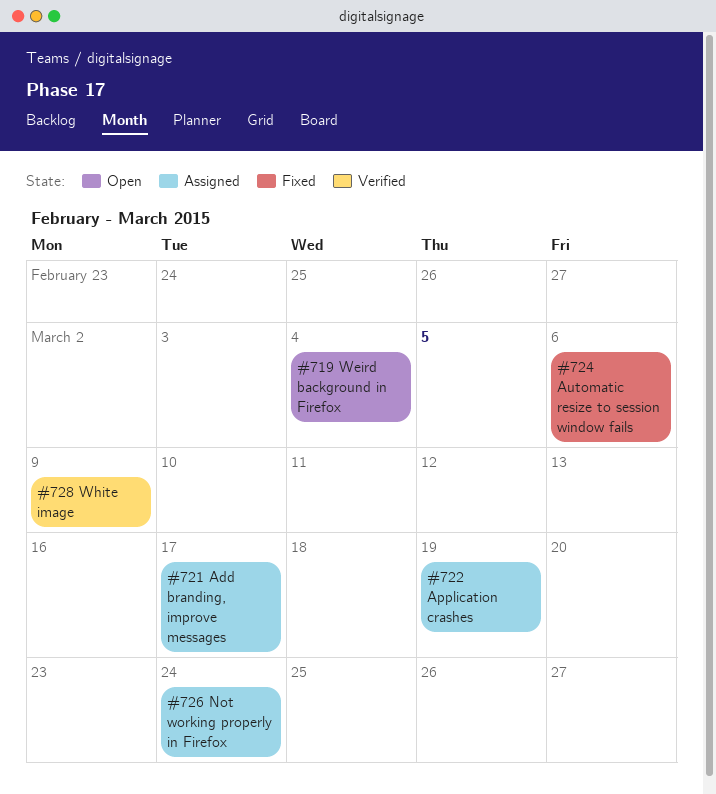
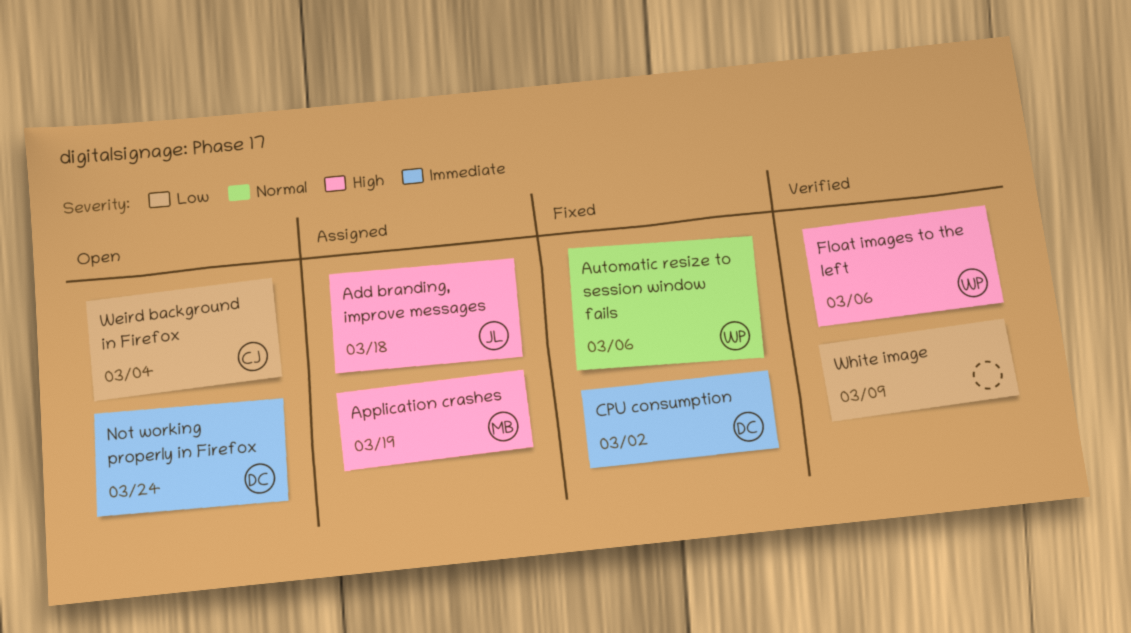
Add branding, improve messages, due: Mar 17 -> Mar 18
CPU consumption: none -> present
Float images to the left: none -> present
Not working properly in Firefox, status: Assigned -> Open

